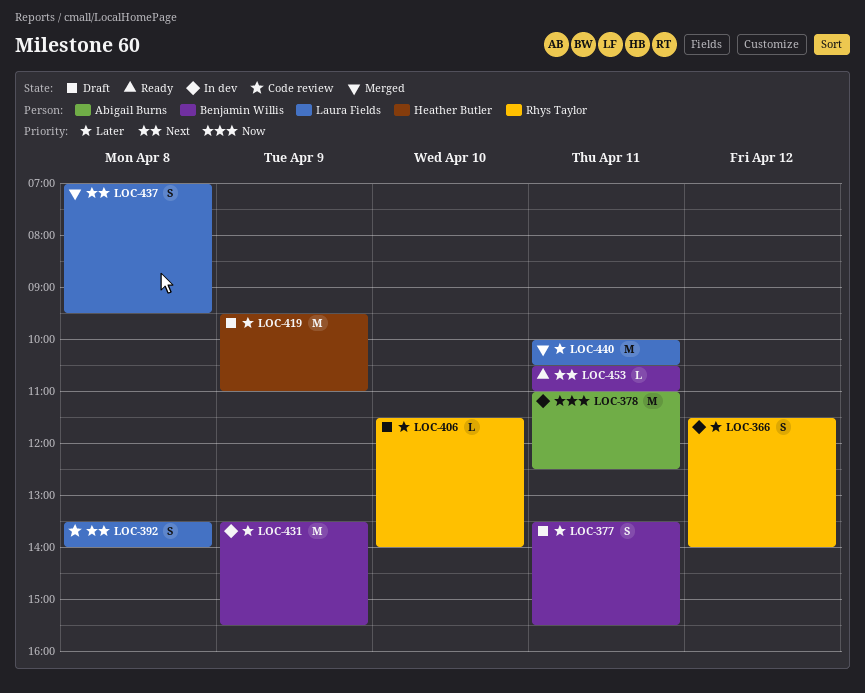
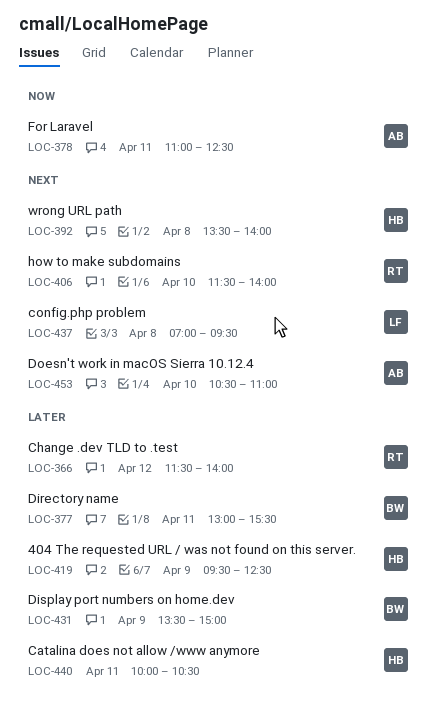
LOC-377, begins: 13:30 -> 13:00
LOC-392, owner: Laura Fields -> Heather Butler
LOC-406, priority: Later -> Next
LOC-419, ends: 11:00 -> 12:30
LOC-431, ends: 15:30 -> 15:00
LOC-440, owner: Laura Fields -> Heather Butler
LOC-453, owner: Benjamin Willis -> Abigail Burns
LOC-453, day: Apr 11 -> Apr 10

